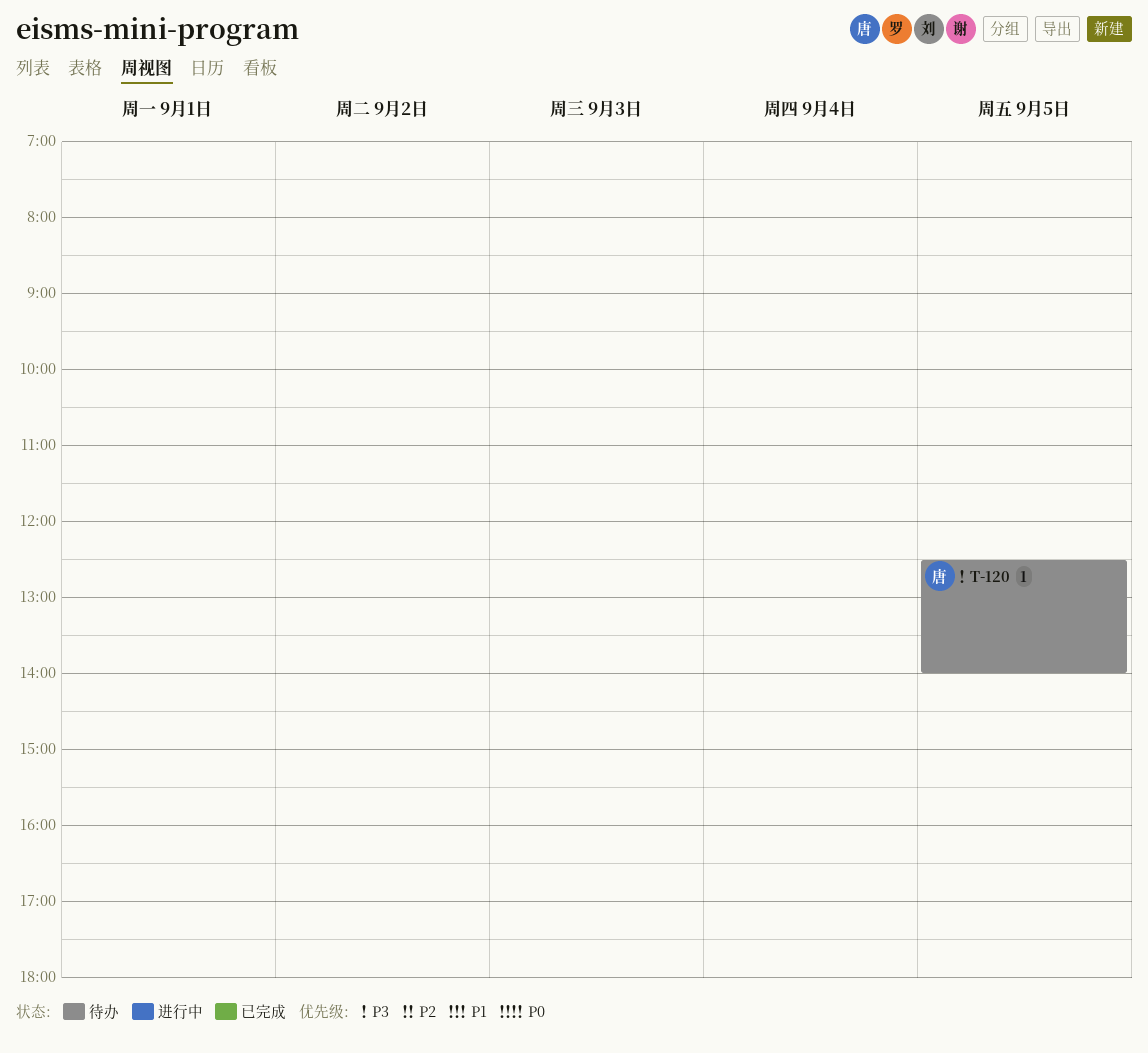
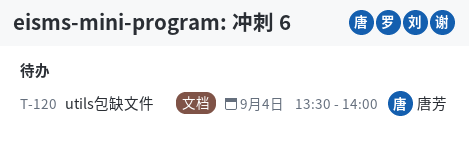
T-120, day: Sep 5 -> Sep 4
T-120, begins: 12:30 -> 13:30

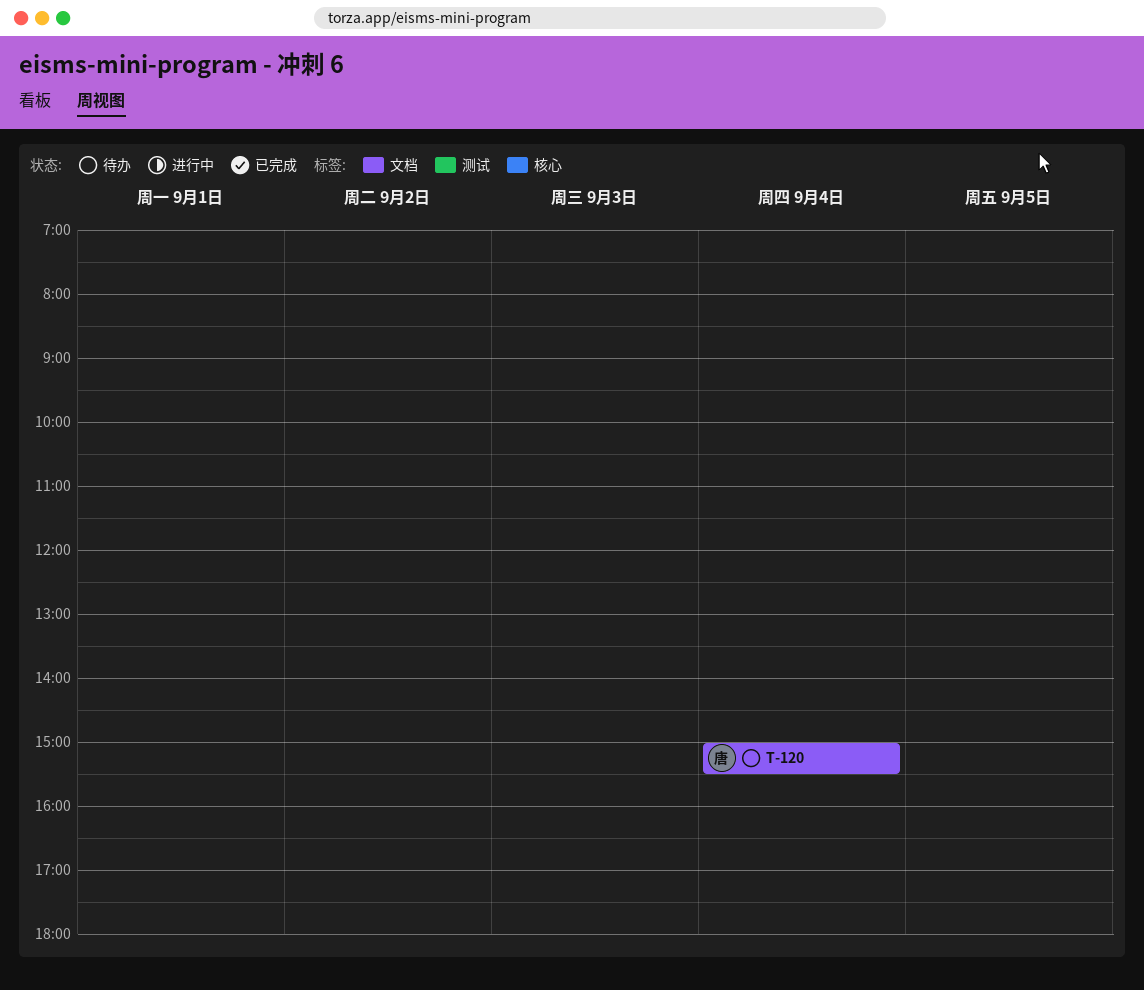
T-120, begins: 13:30 -> 15:00
T-120, ends: 14:00 -> 15:30

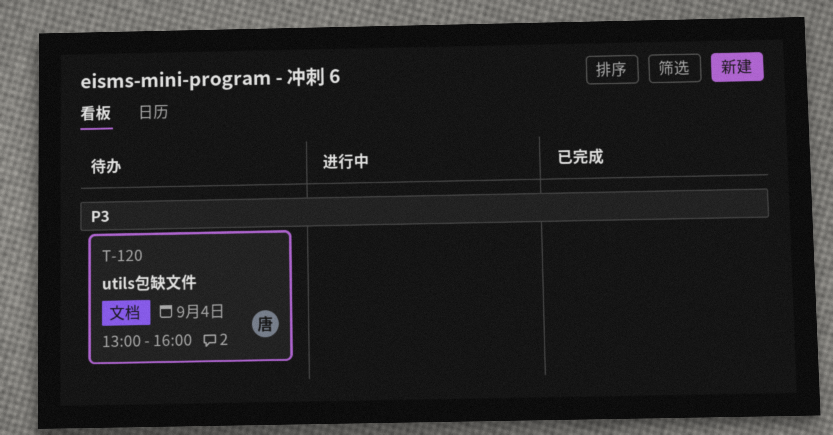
T-120, begins: 15:00 -> 13:00
T-120, ends: 15:30 -> 16:00

